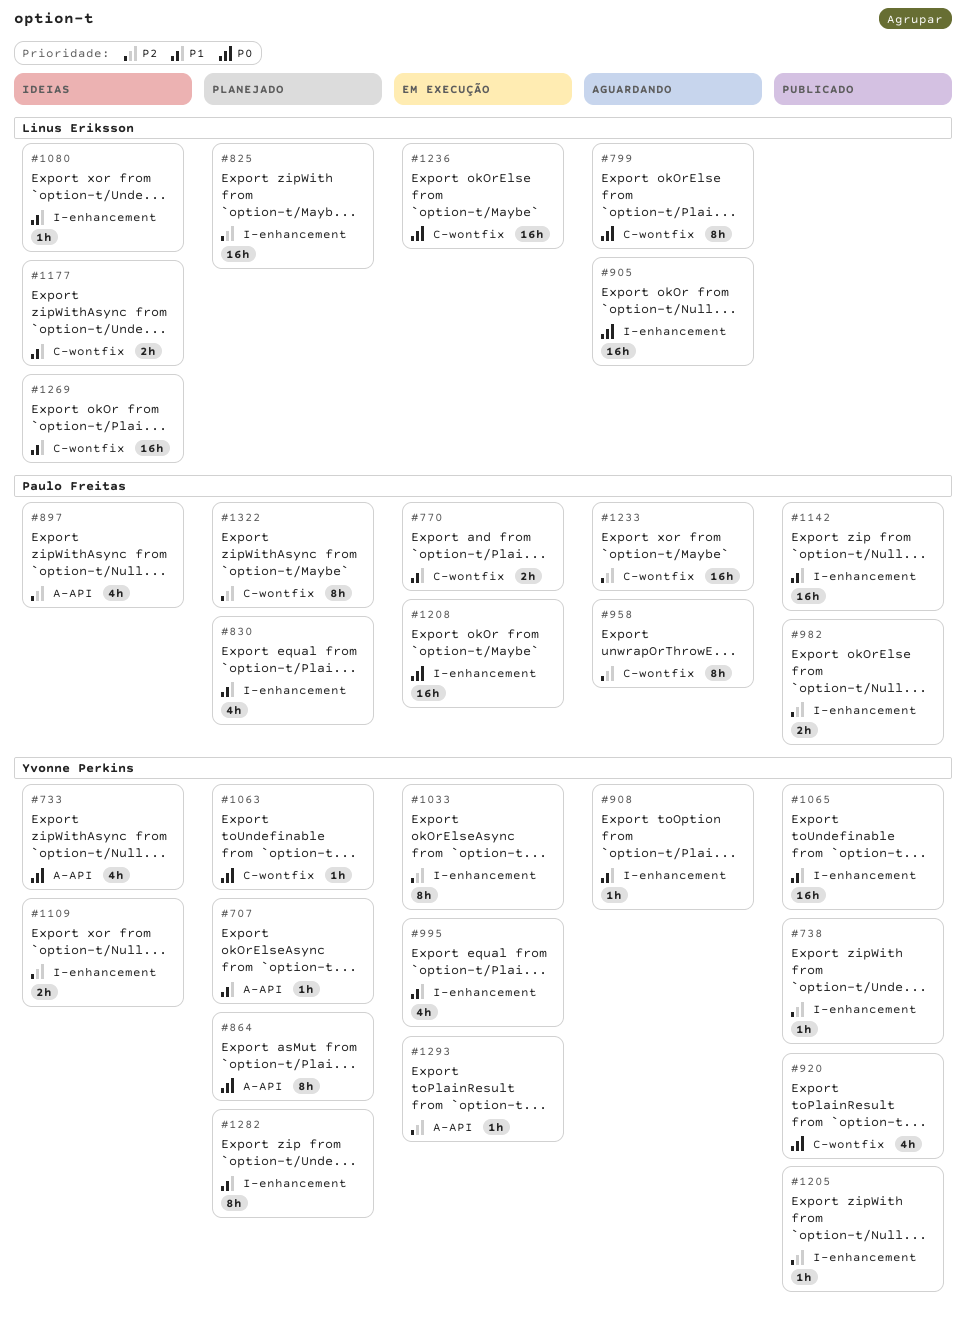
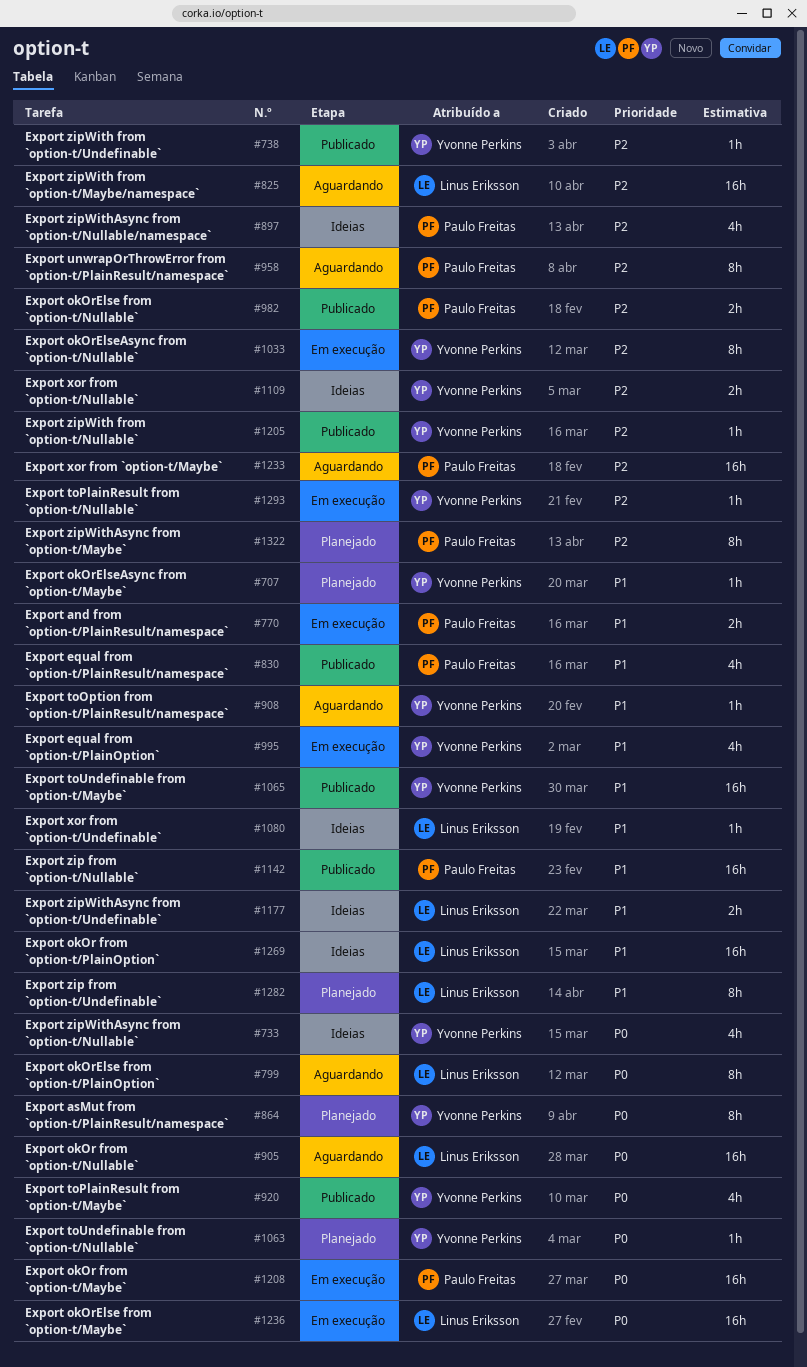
#825, status: Planejado -> Aguardando
#830, status: Planejado -> Publicado
#1282, owner: Yvonne Perkins -> Linus Eriksson

